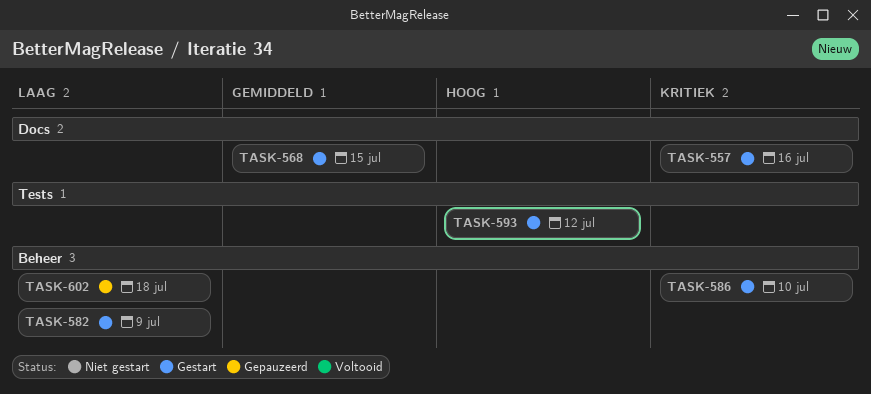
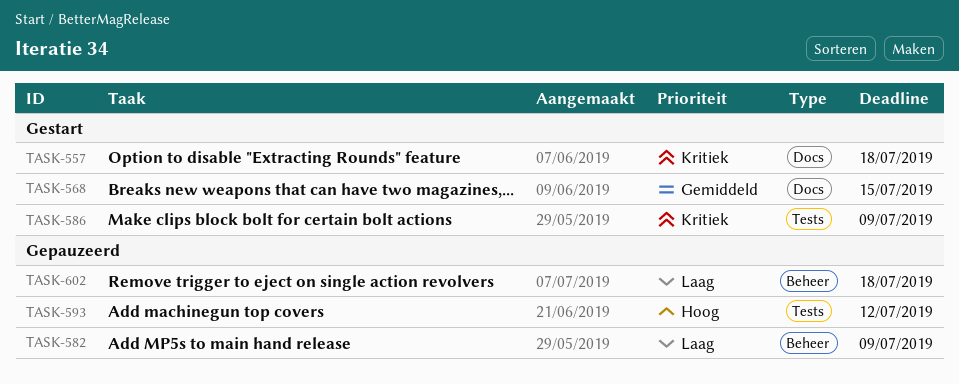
TASK-557, due: Jul 16 -> Jul 18
TASK-582, status: Gestart -> Gepauzeerd
TASK-586, label: Beheer -> Tests
TASK-586, due: Jul 10 -> Jul 9
TASK-593, status: Gestart -> Gepauzeerd

